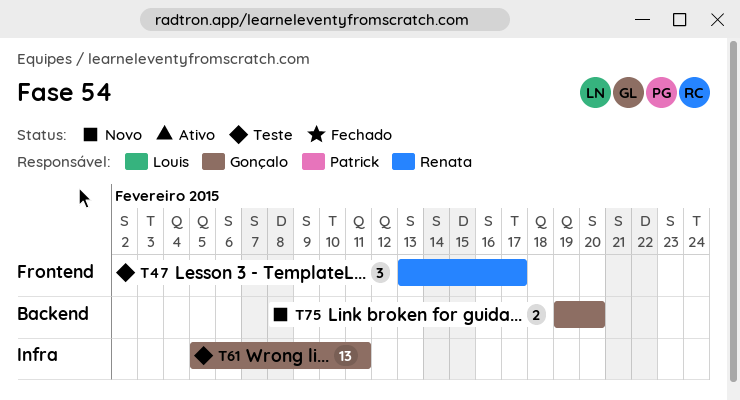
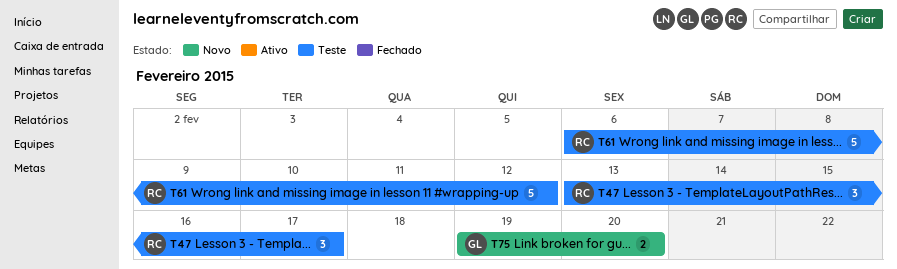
T61, owner: Gonçalo -> Renata
T61, estimate: 13 -> 5
T61, start: Feb 5 -> Feb 6
T61, due: Feb 11 -> Feb 12

